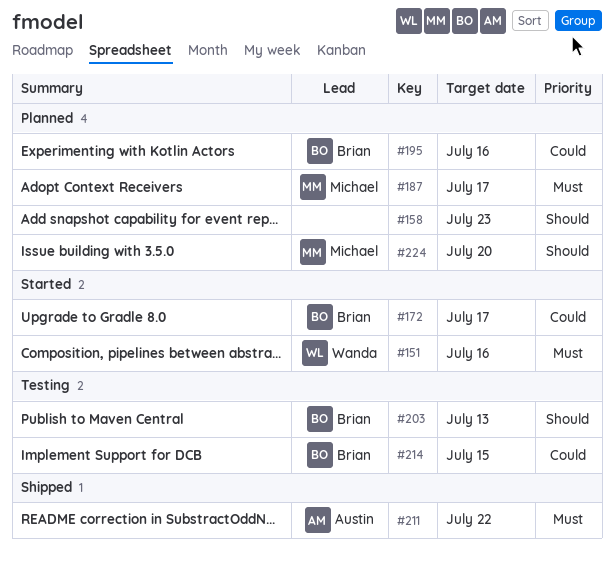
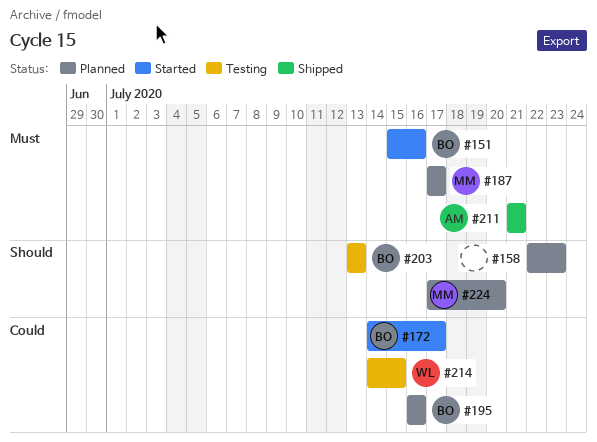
#151, owner: Wanda -> Brian
#211, due: Jul 22 -> Jul 21
#214, owner: Brian -> Wanda

